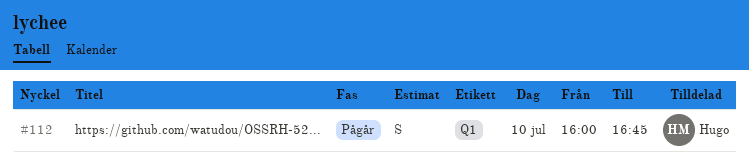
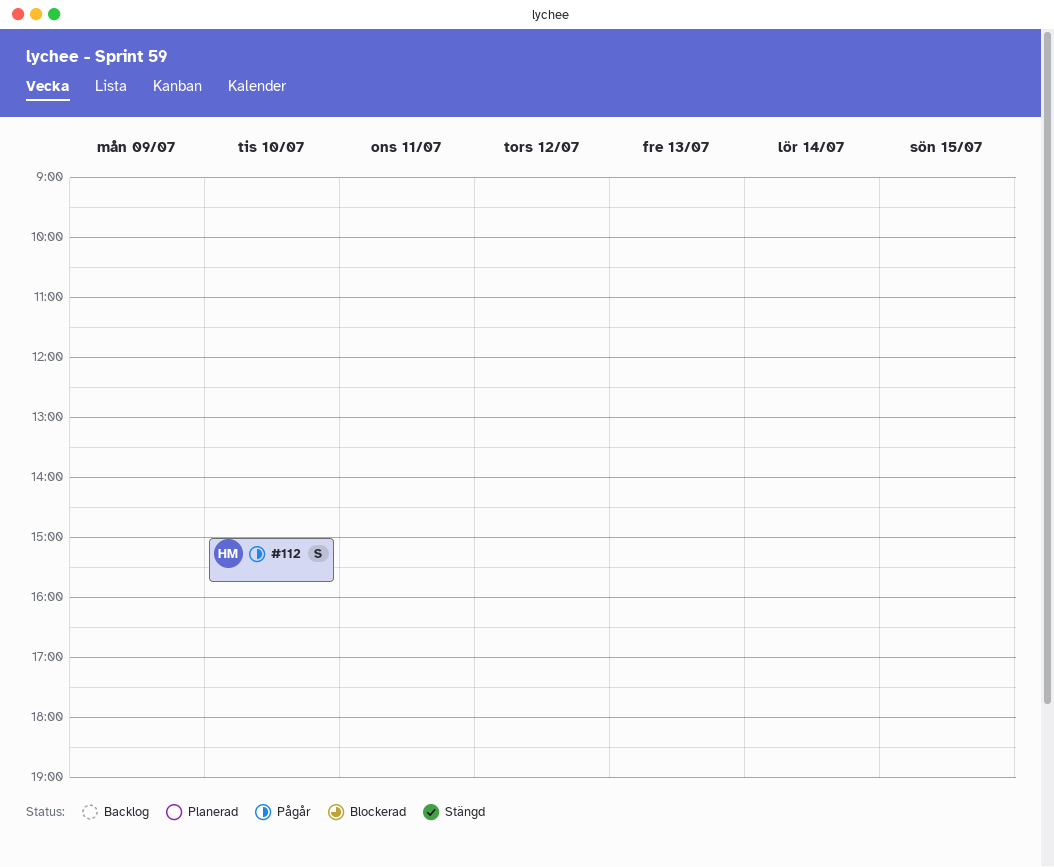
#112, begins: 16:00 -> 15:00
#112, ends: 16:45 -> 15:45

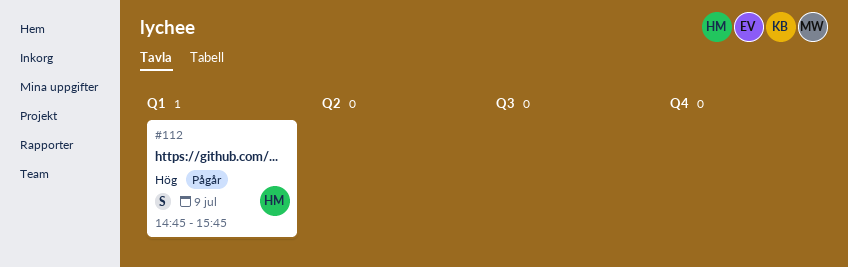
#112, day: Jul 10 -> Jul 9
#112, begins: 15:00 -> 14:45

